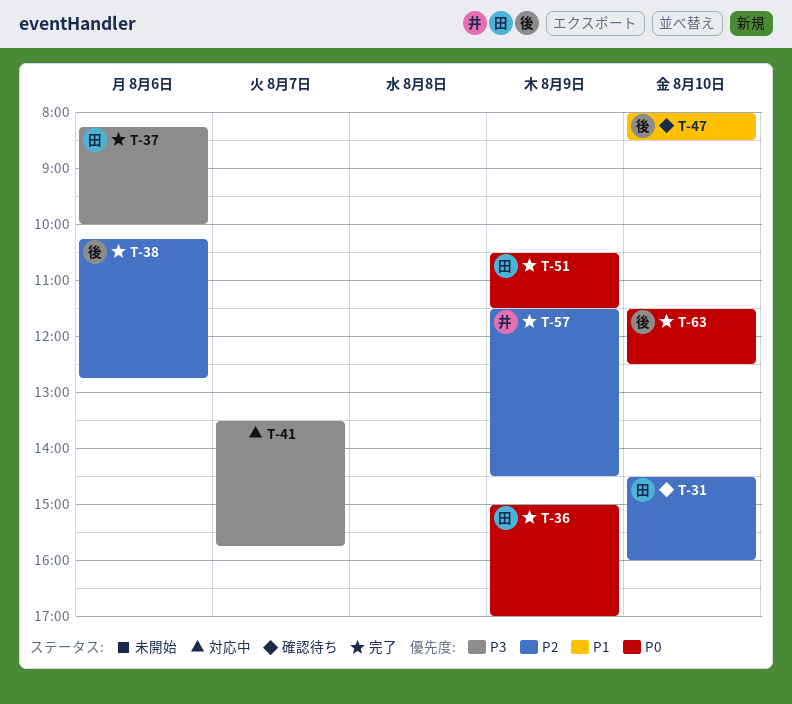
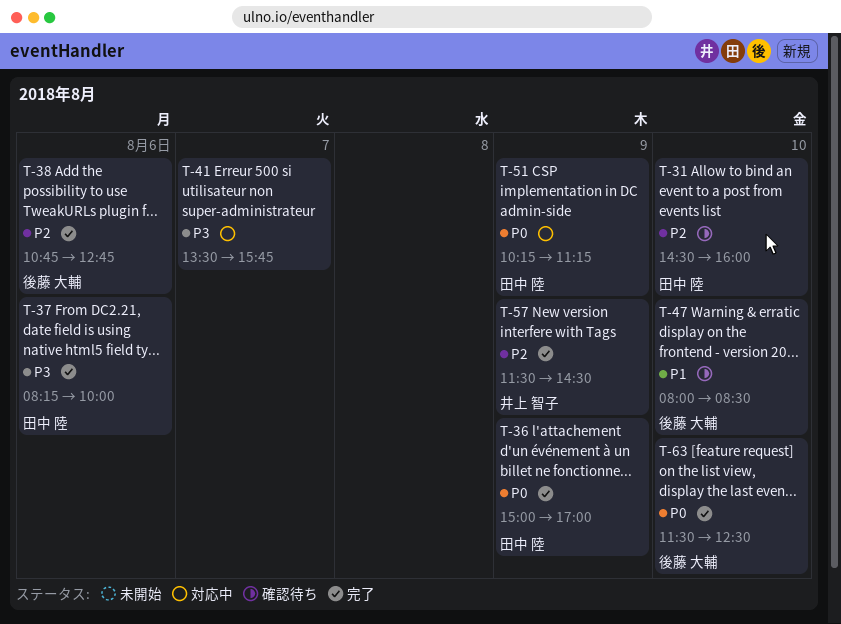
T-38, begins: 10:15 -> 10:45
T-51, status: 完了 -> 対応中
T-51, begins: 10:30 -> 10:15
T-51, ends: 11:30 -> 11:15

